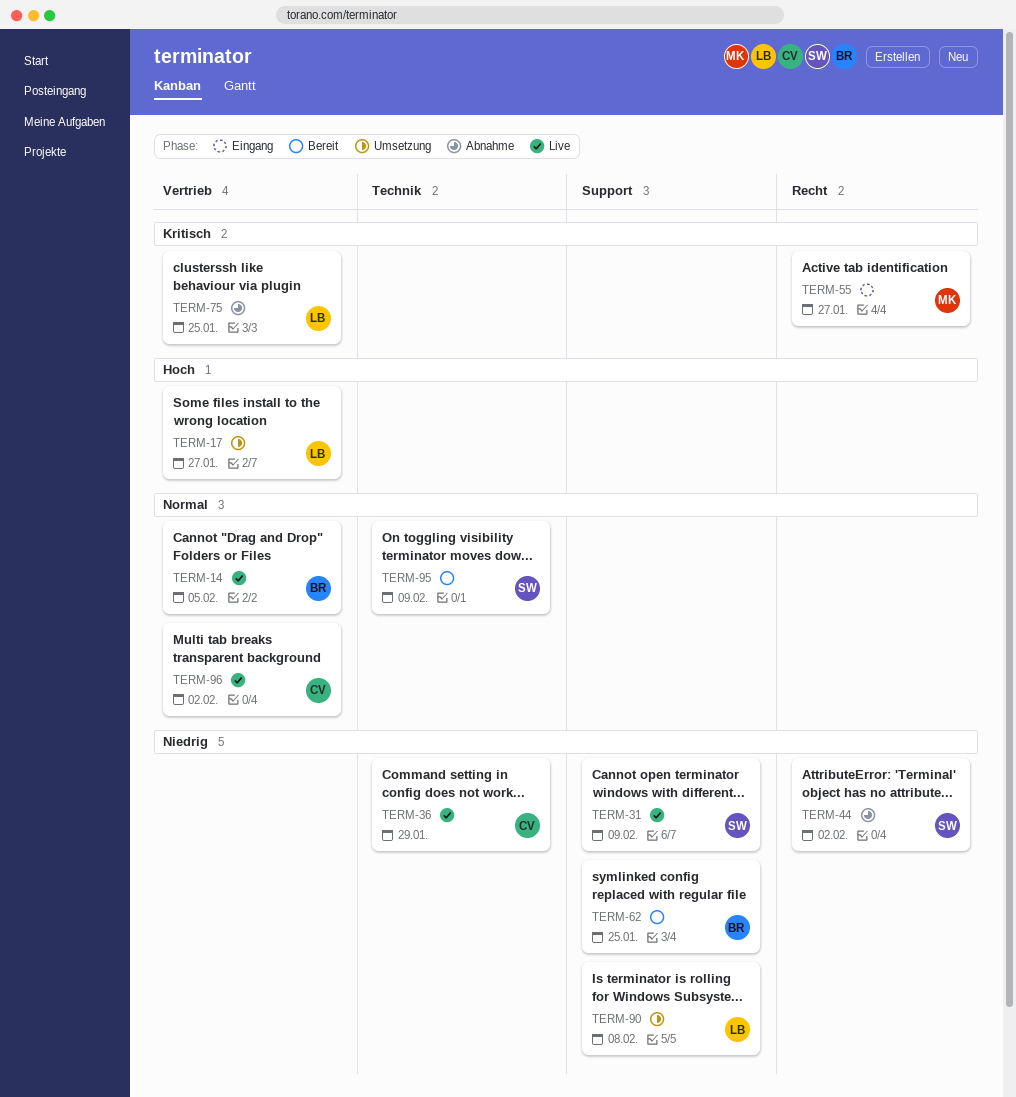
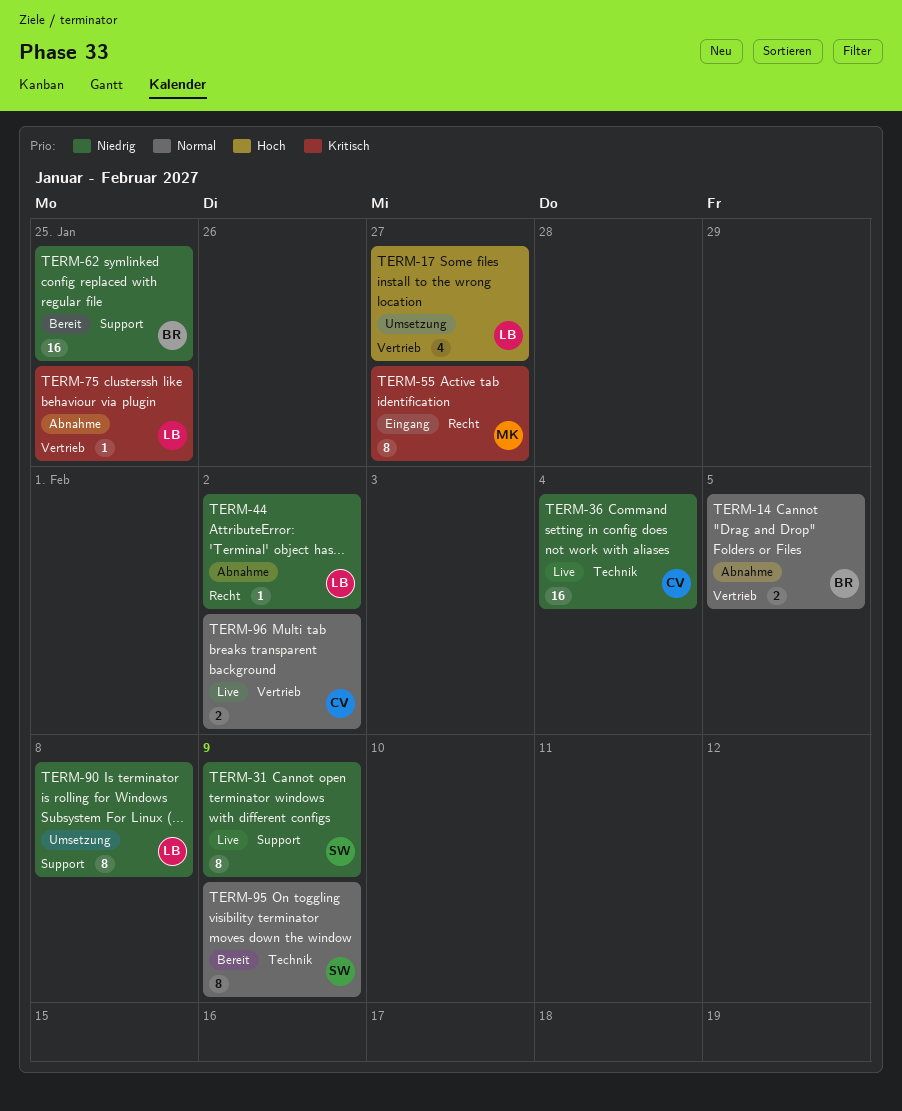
TERM-14, status: Live -> Abnahme
TERM-36, due: Jan 29 -> Feb 4
TERM-44, owner: SW -> LB

